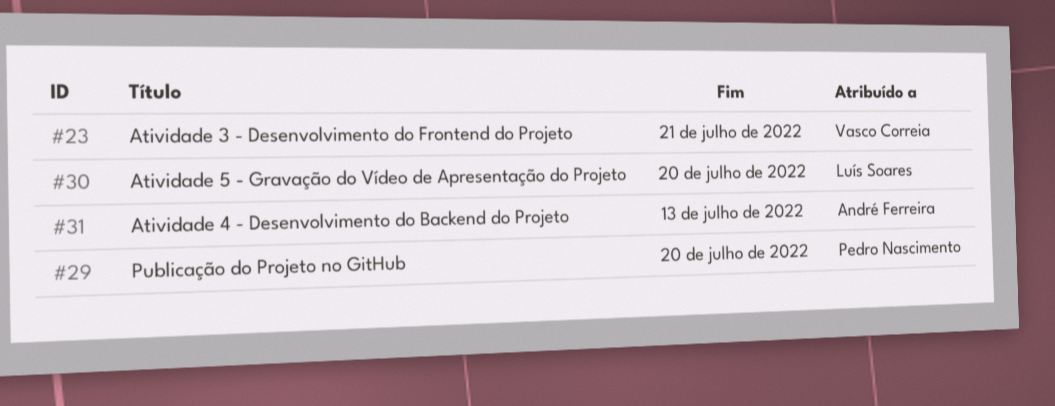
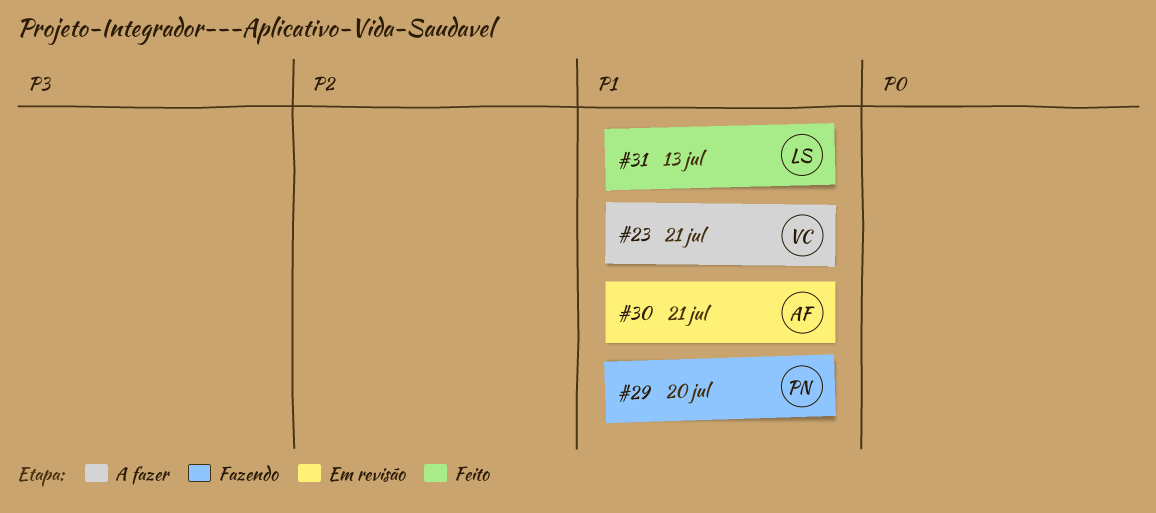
#30, owner: Luís Soares -> André Ferreira
#30, due: Jul 20 -> Jul 21
#31, owner: André Ferreira -> Luís Soares

